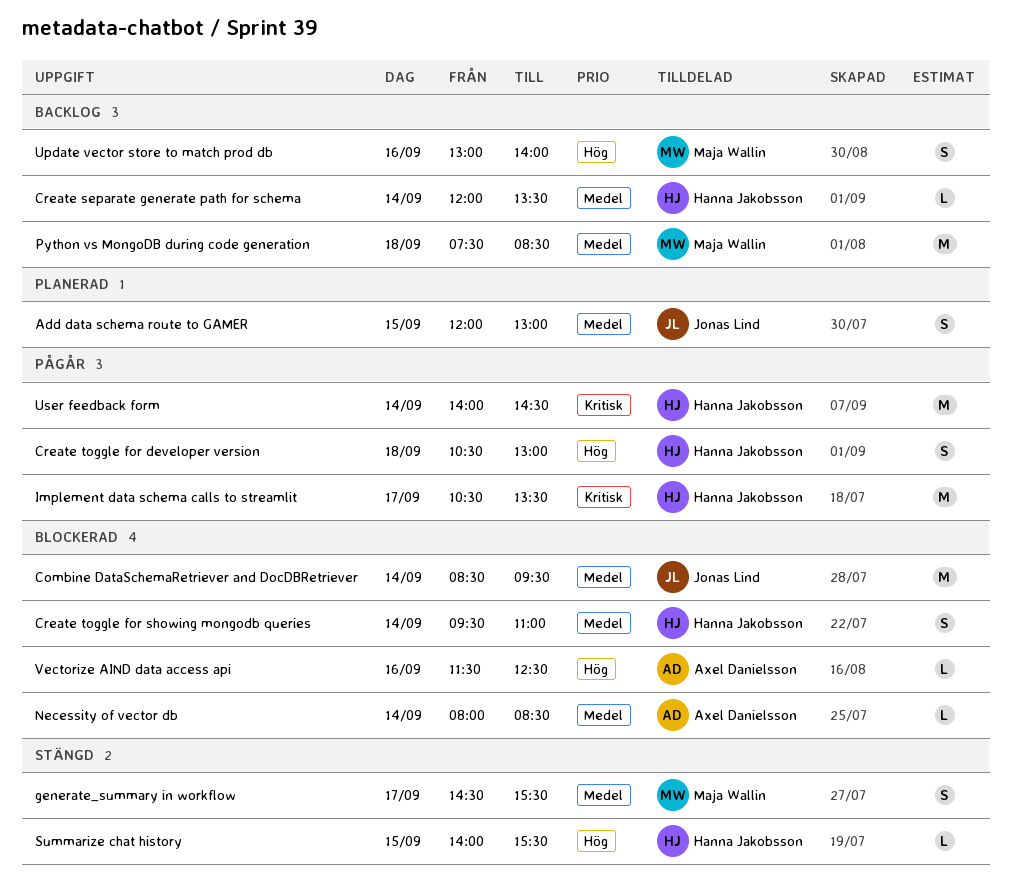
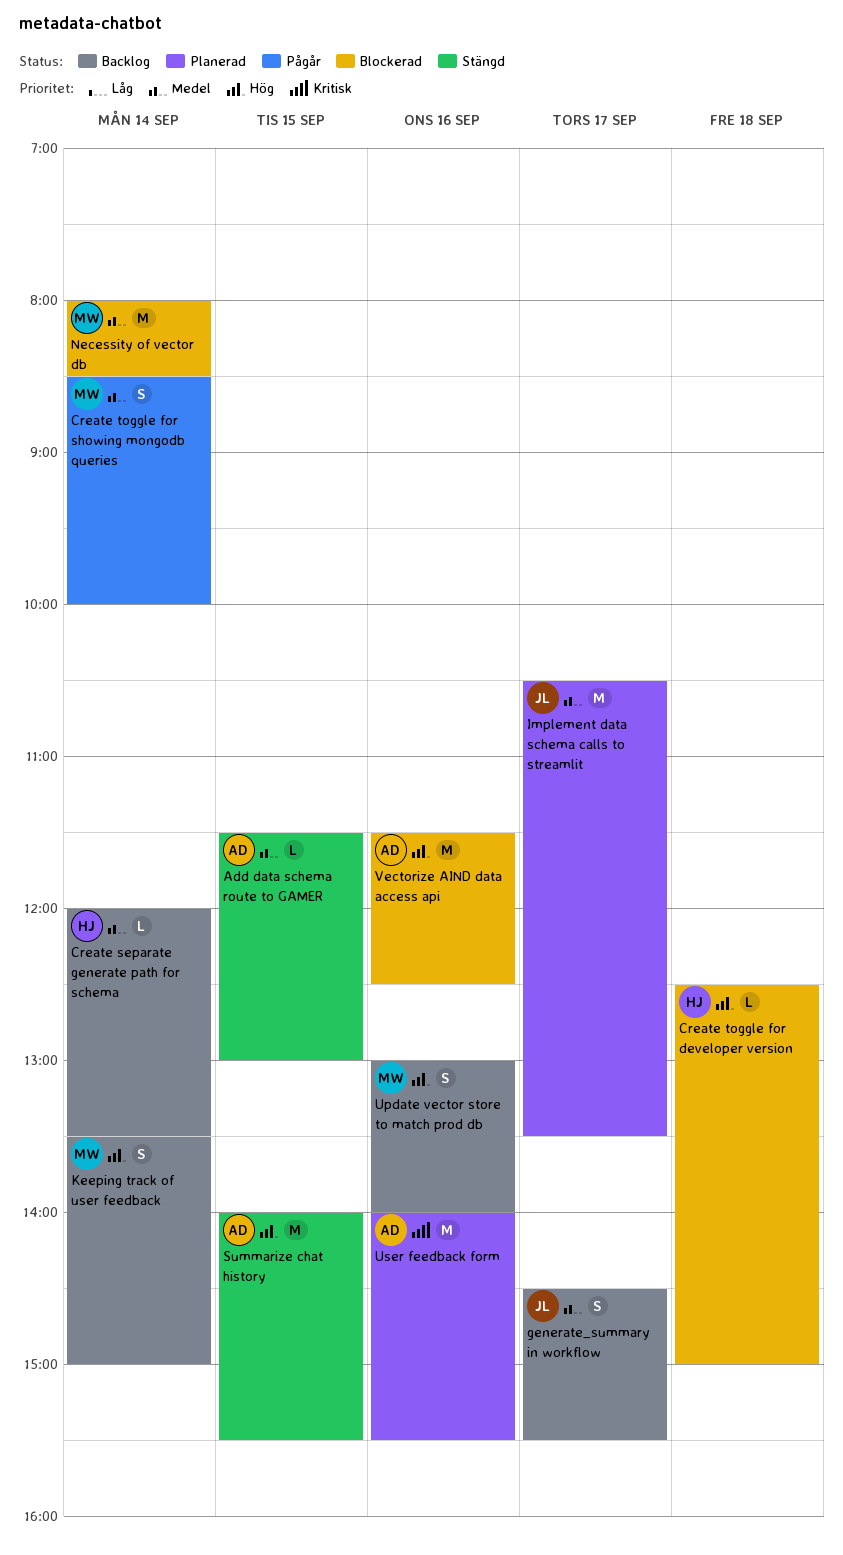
Add data schema route to GAMER, status: Planerad -> Stängd
Add data schema route to GAMER, owner: Jonas Lind -> Axel Danielsson
Add data schema route to GAMER, estimate: S -> L
Add data schema route to GAMER, begins: 12:00 -> 11:30
Combine DataSchemaRetriever and DocDBRetriever: present -> none
Create toggle for developer version, status: Pågår -> Blockerad
Create toggle for developer version, estimate: S -> L
Create toggle for developer version, begins: 10:30 -> 12:30
Create toggle for developer version, ends: 13:00 -> 15:00
Create toggle for showing mongodb queries, status: Blockerad -> Pågår
Create toggle for showing mongodb queries, owner: Hanna Jakobsson -> Maja Wallin
Create toggle for showing mongodb queries, begins: 09:30 -> 08:30
Create toggle for showing mongodb queries, ends: 11:00 -> 10:00
generate_summary in workflow, status: Stängd -> Backlog
generate_summary in workflow, owner: Maja Wallin -> Jonas Lind
Implement data schema calls to streamlit, status: Pågår -> Planerad
Implement data schema calls to streamlit, owner: Hanna Jakobsson -> Jonas Lind
Implement data schema calls to streamlit, priority: Kritisk -> Medel
Keeping track of user feedback: none -> present
Necessity of vector db, owner: Axel Danielsson -> Maja Wallin
Necessity of vector db, estimate: L -> M
Python vs MongoDB during code generation: present -> none
Summarize chat history, owner: Hanna Jakobsson -> Axel Danielsson
Summarize chat history, estimate: L -> M
User feedback form, status: Pågår -> Planerad
User feedback form, owner: Hanna Jakobsson -> Axel Danielsson
User feedback form, day: Sep 14 -> Sep 16
User feedback form, ends: 14:30 -> 15:30
Vectorize AIND data access api, estimate: L -> M

